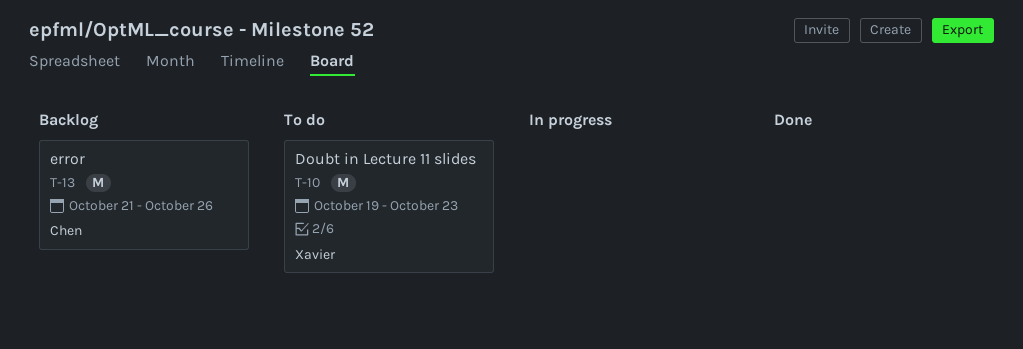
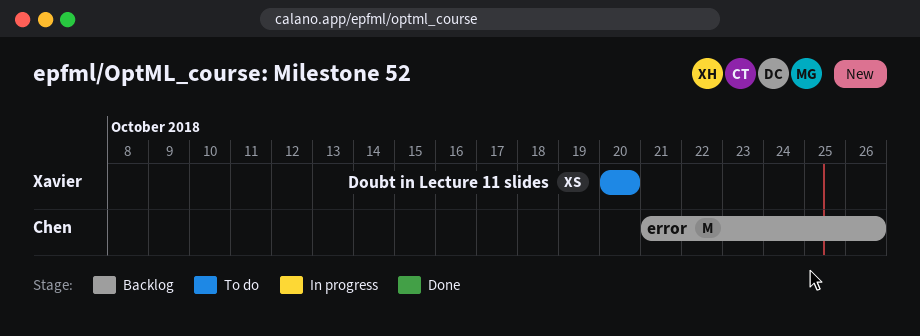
Doubt in Lecture 11 slides, estimate: M -> XS
Doubt in Lecture 11 slides, start: Oct 19 -> Oct 20
Doubt in Lecture 11 slides, due: Oct 23 -> Oct 20

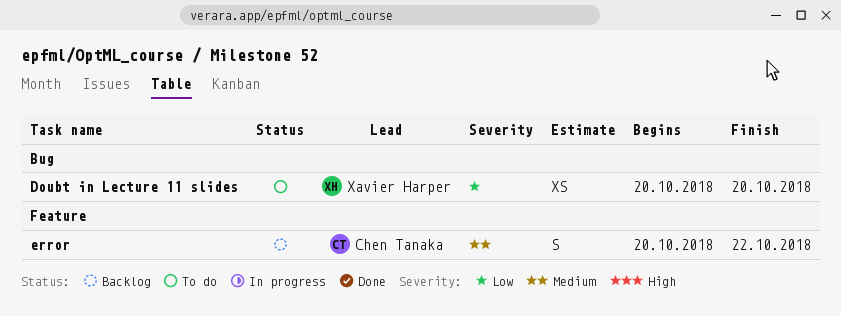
error, estimate: M -> S
error, start: Oct 21 -> Oct 20
error, due: Oct 26 -> Oct 22

